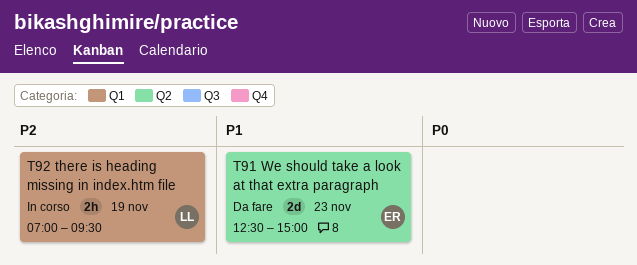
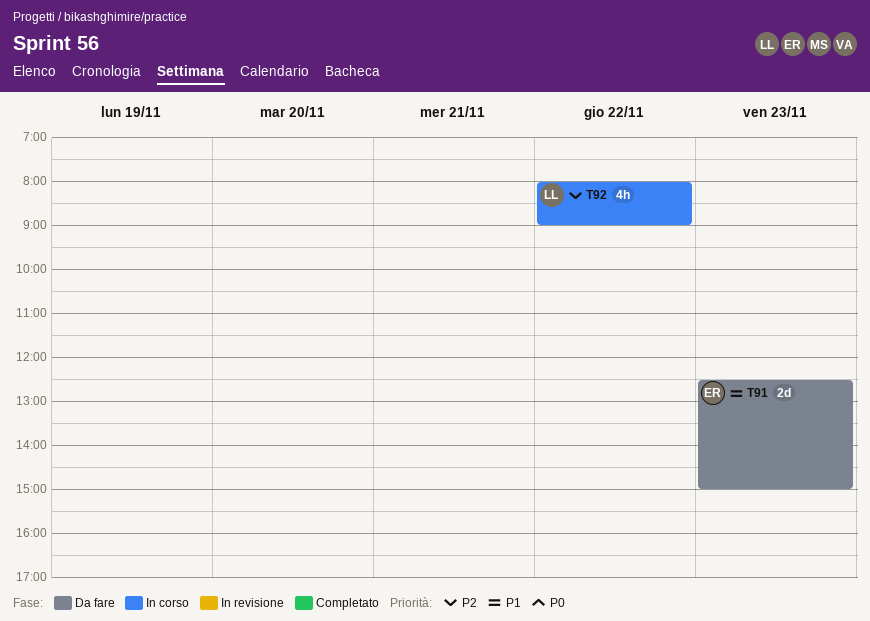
T92, estimate: 2h -> 4h
T92, day: Nov 19 -> Nov 22
T92, begins: 07:00 -> 08:00
T92, ends: 09:30 -> 09:00

